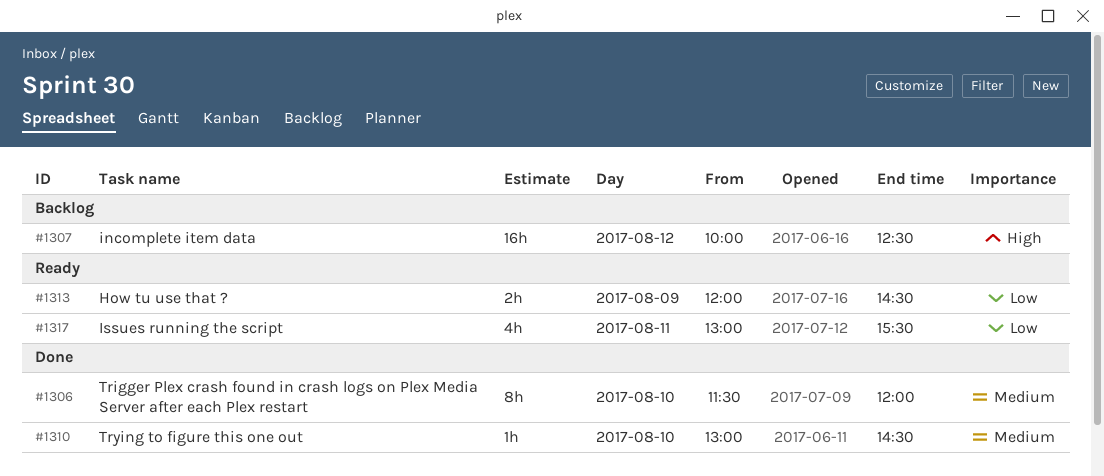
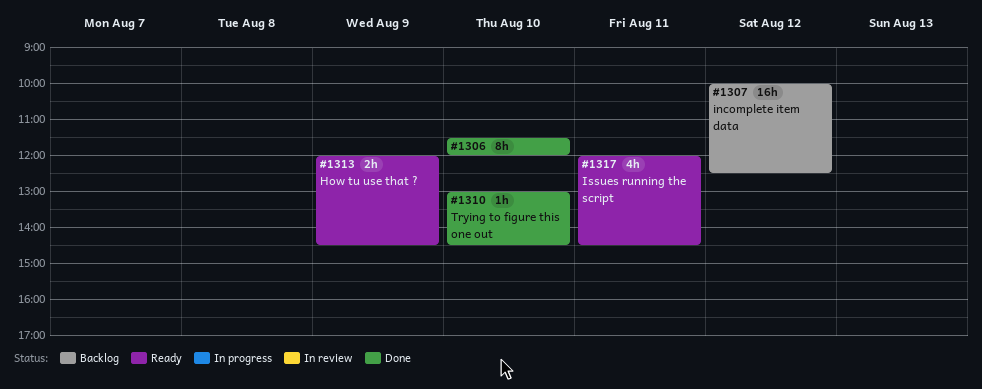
#1317, begins: 13:00 -> 12:00
#1317, ends: 15:30 -> 14:30

